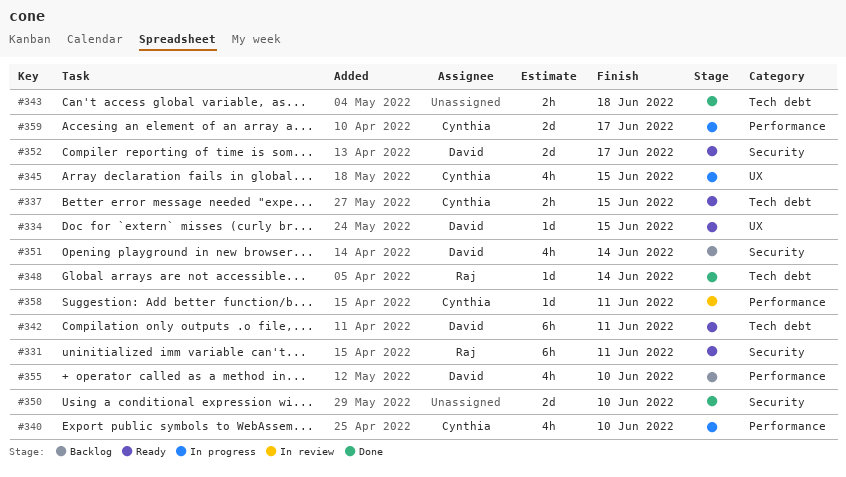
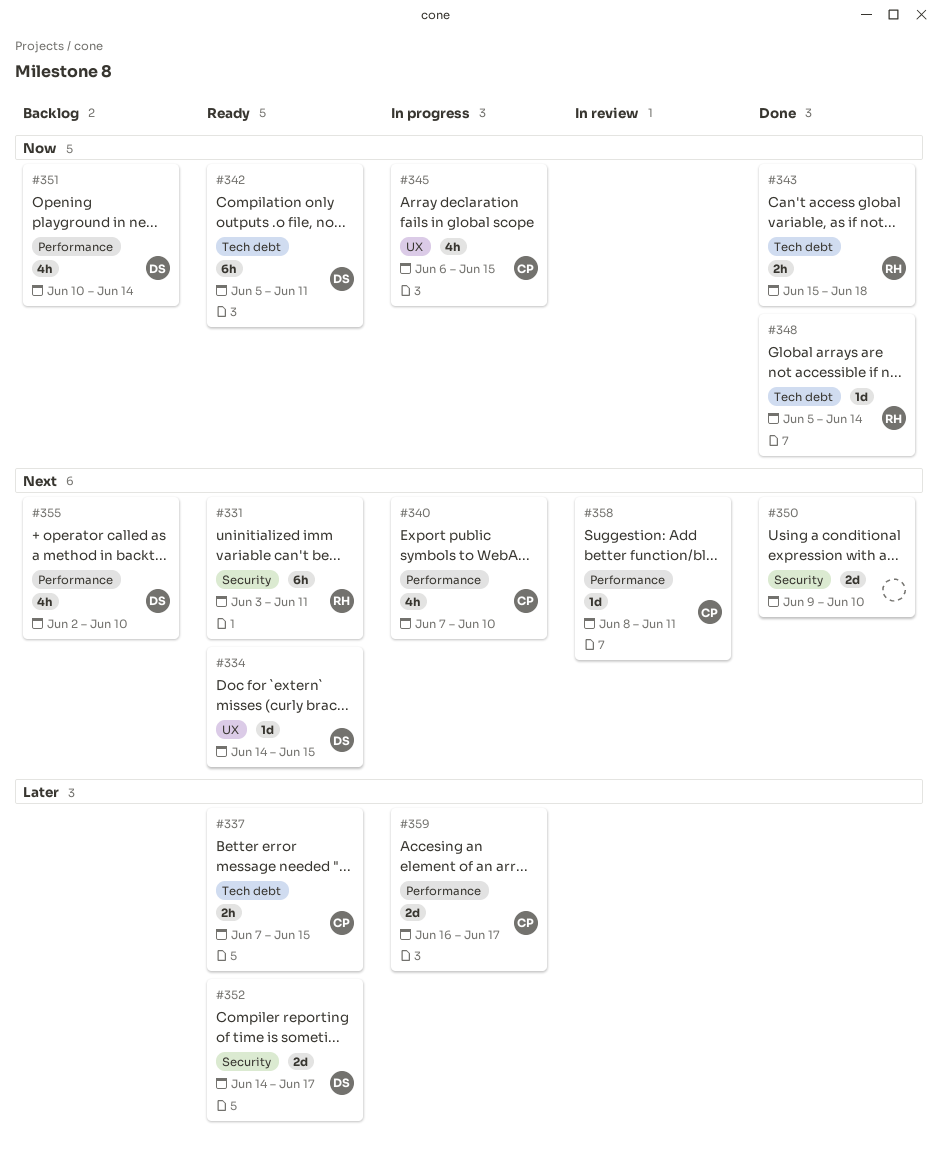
#343, owner: none -> Raj
#351, label: Security -> Performance

